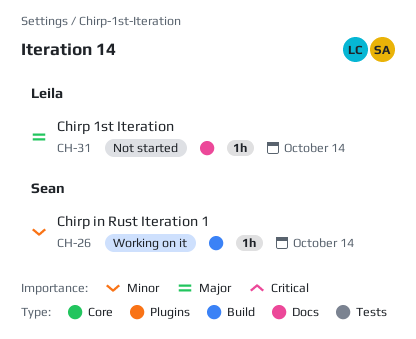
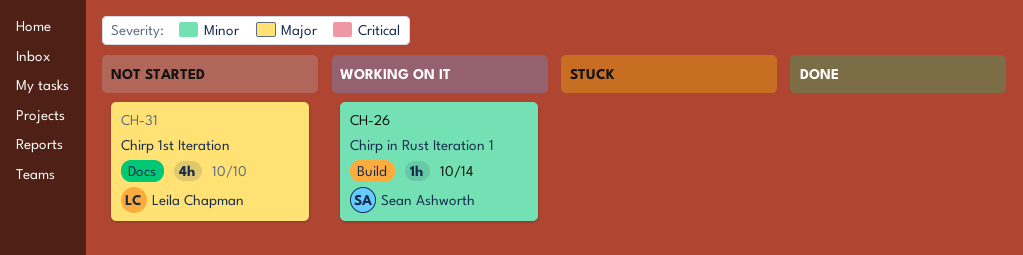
CH-31, estimate: 1h -> 4h
CH-31, due: Oct 14 -> Oct 10

